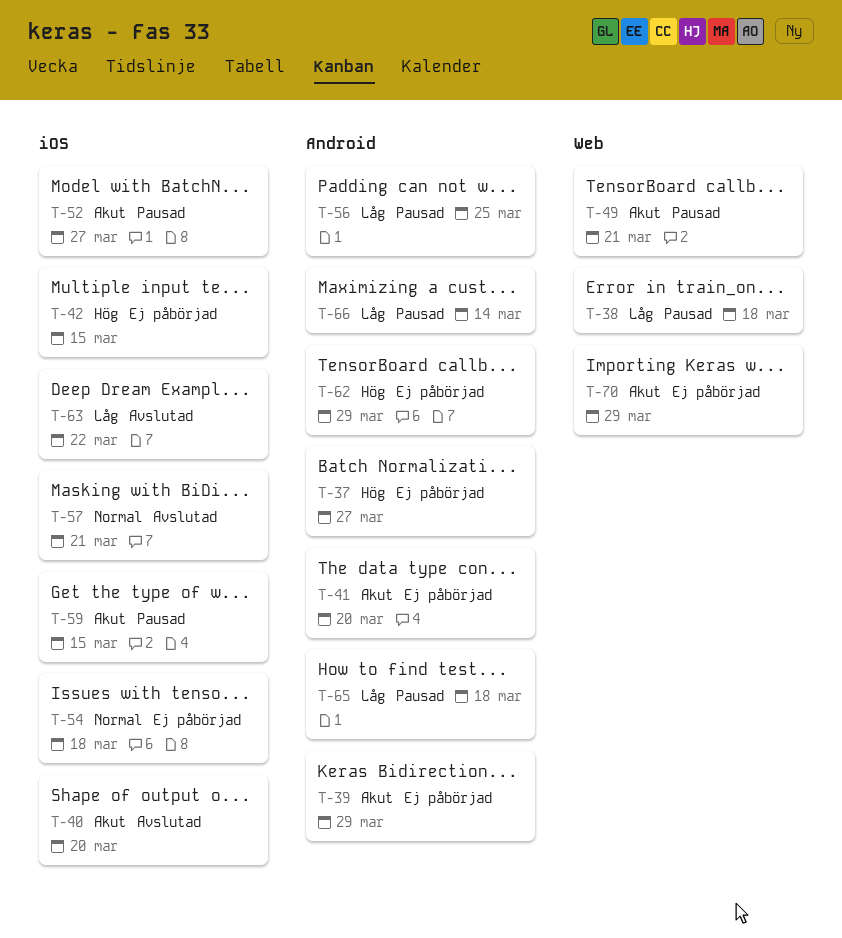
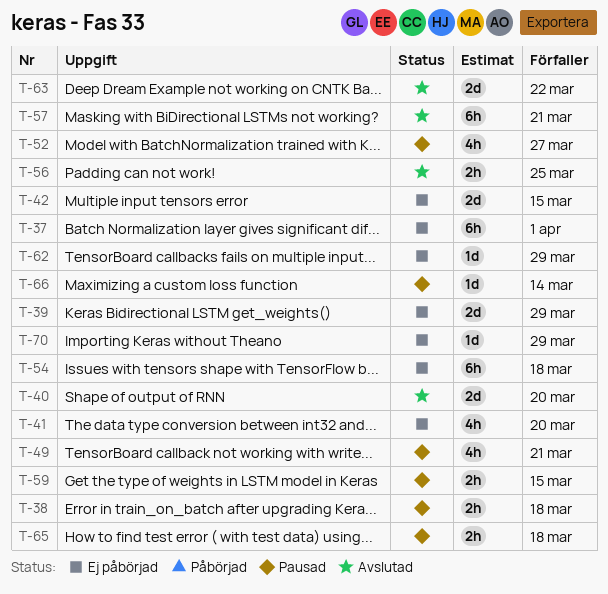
T-37, due: Mar 27 -> Apr 1
T-56, status: Pausad -> Avslutad

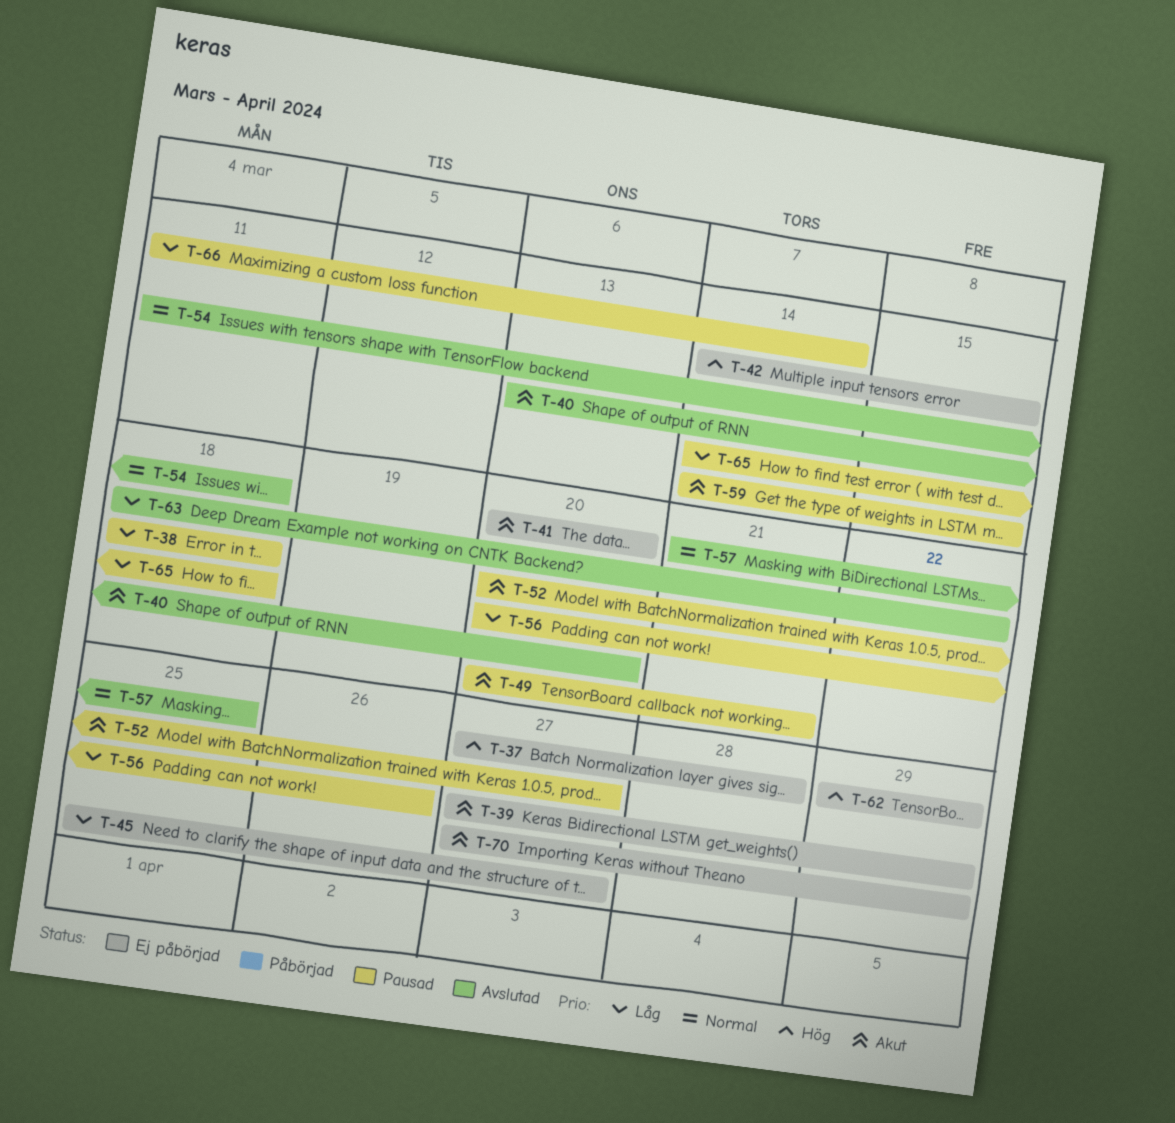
T-37, due: Apr 1 -> Mar 28
T-45: none -> present
T-54, status: Ej påbörjad -> Avslutad
T-56, status: Avslutad -> Pausad
T-56, due: Mar 25 -> Mar 26
T-57, due: Mar 21 -> Mar 25

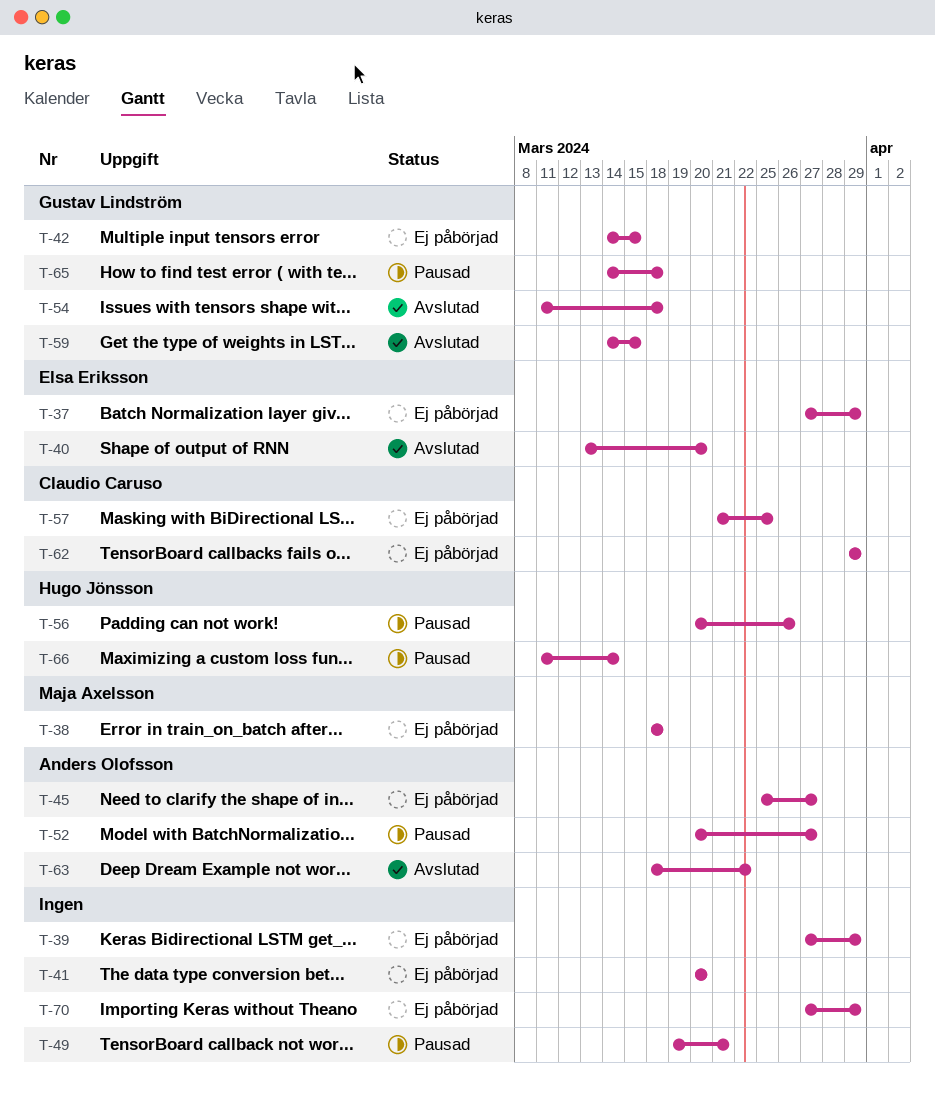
T-37, due: Mar 28 -> Mar 29
T-38, status: Pausad -> Ej påbörjad
T-49, start: Mar 20 -> Mar 19
T-57, status: Avslutad -> Ej påbörjad
T-59, status: Pausad -> Avslutad

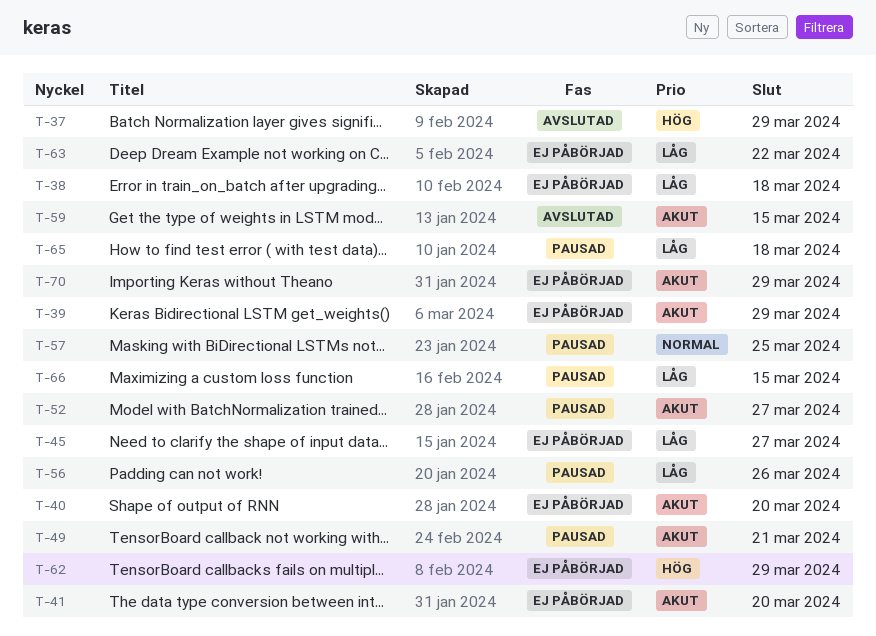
T-37, status: Ej påbörjad -> Avslutad
T-40, status: Avslutad -> Ej påbörjad
T-42: present -> none
T-54: present -> none
T-57, status: Ej påbörjad -> Pausad
T-63, status: Avslutad -> Ej påbörjad
T-66, due: Mar 14 -> Mar 15

